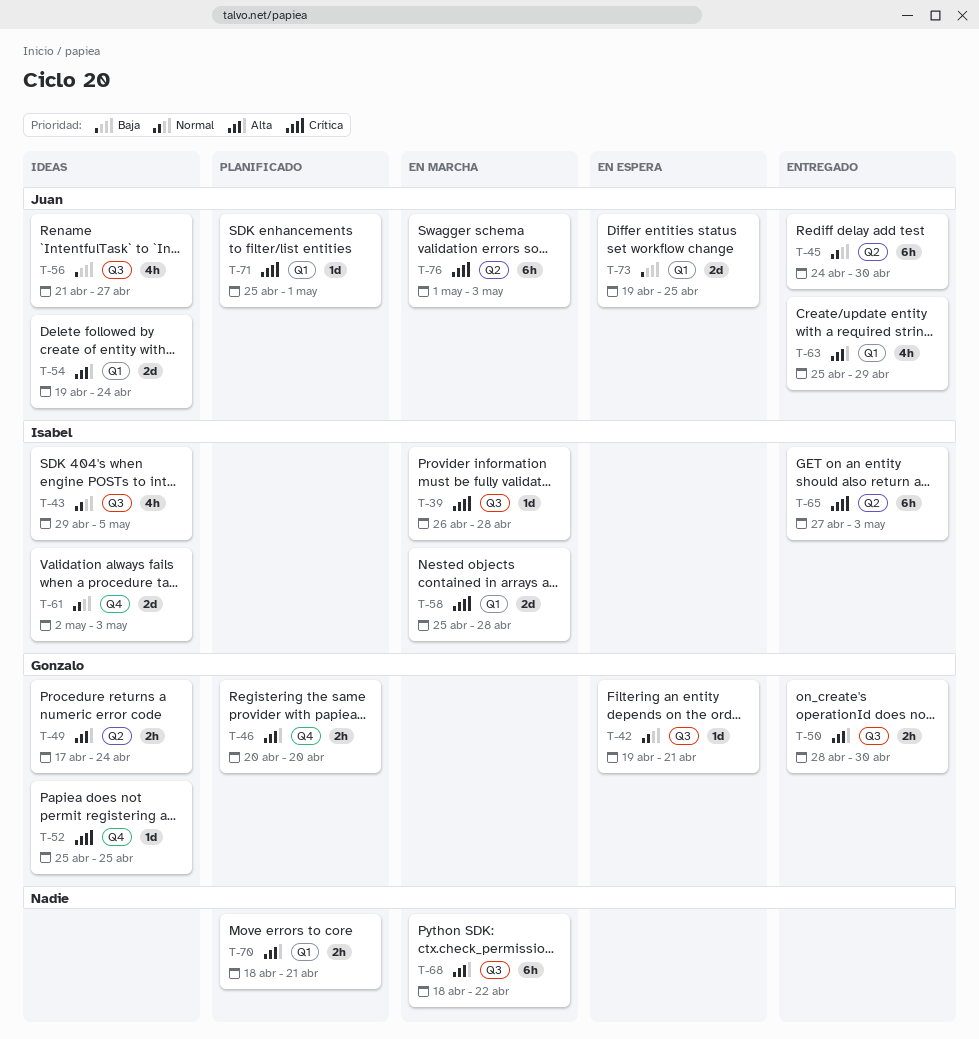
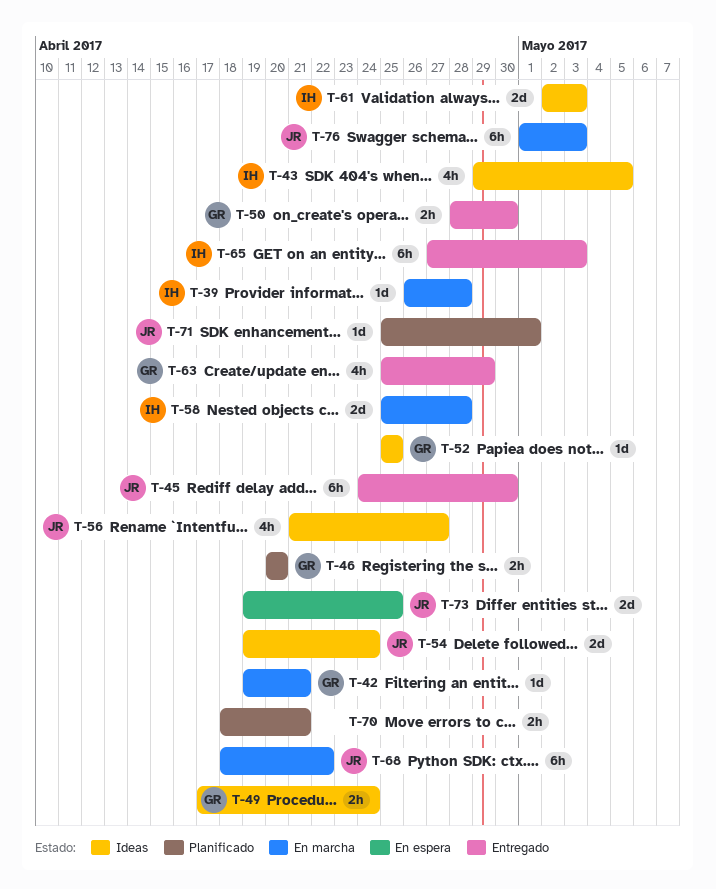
T-42, status: En espera -> En marcha
T-63, owner: Juan -> Gonzalo
T-68, owner: none -> Juan

